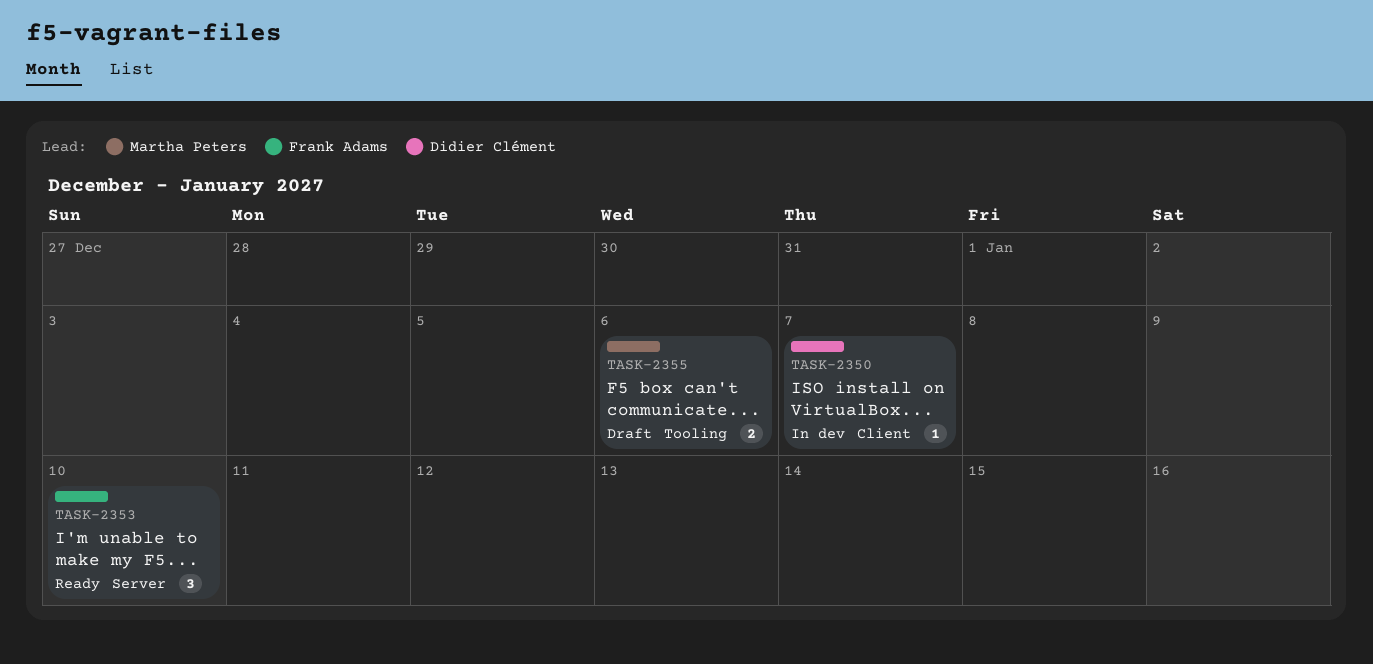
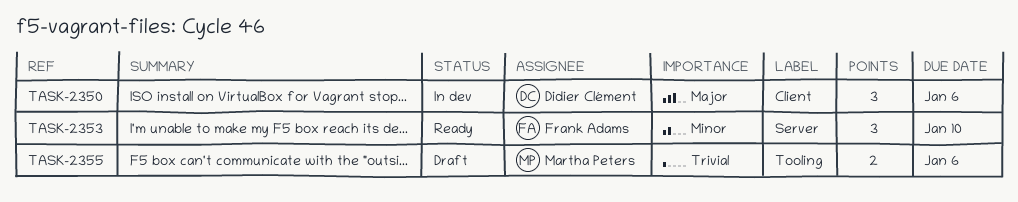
TASK-2350, estimate: 1 -> 3
TASK-2350, due: Jan 7 -> Jan 6

